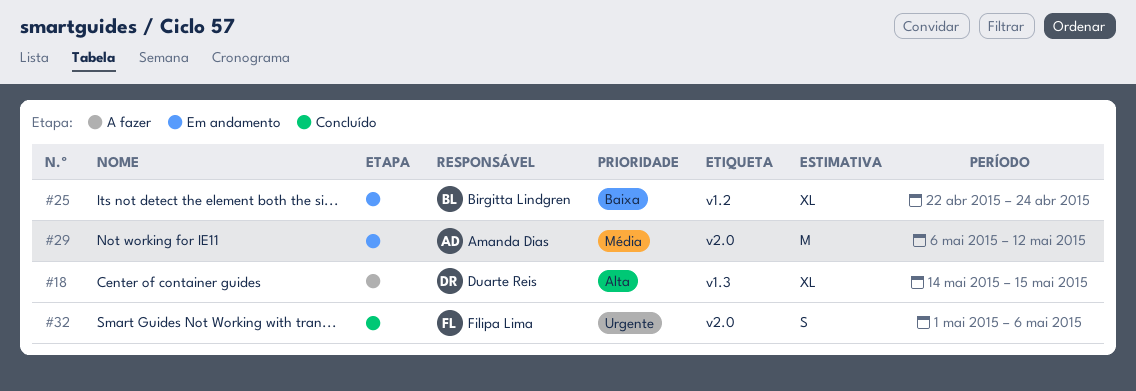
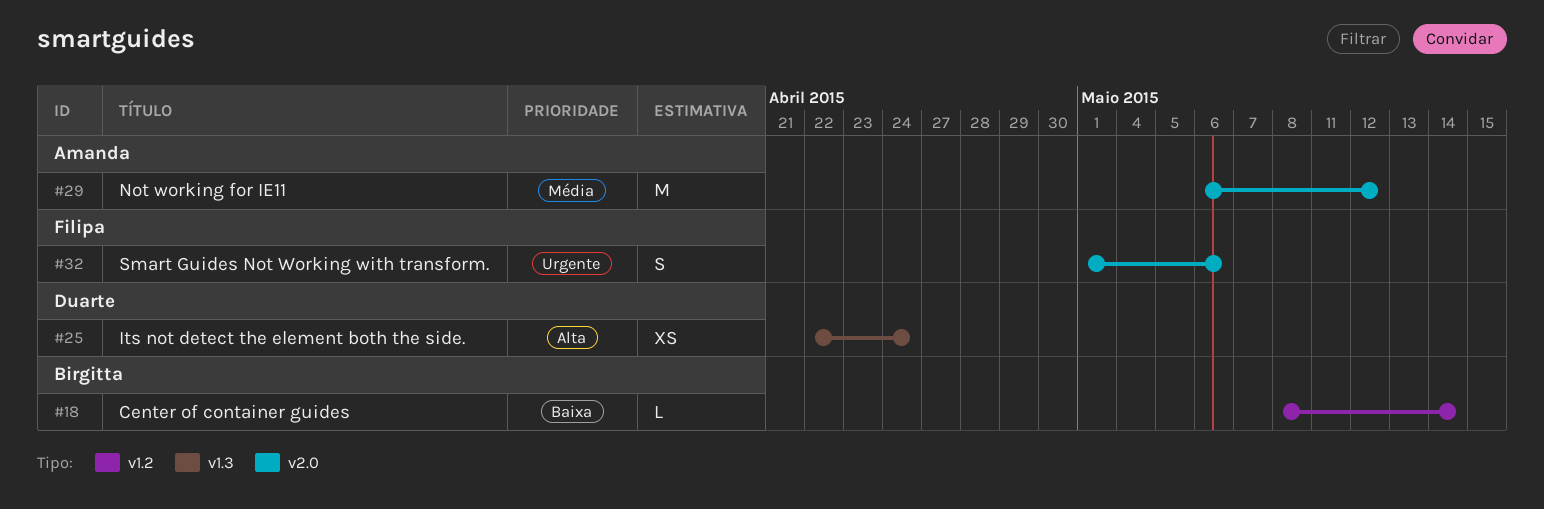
#18, owner: Duarte Reis -> Birgitta Lindgren
#18, priority: Alta -> Baixa
#18, label: v1.3 -> v1.2
#18, estimate: XL -> L
#18, start: May 14 -> May 8
#18, due: May 15 -> May 14
#25, owner: Birgitta Lindgren -> Duarte Reis
#25, priority: Baixa -> Alta
#25, label: v1.2 -> v1.3
#25, estimate: XL -> XS

